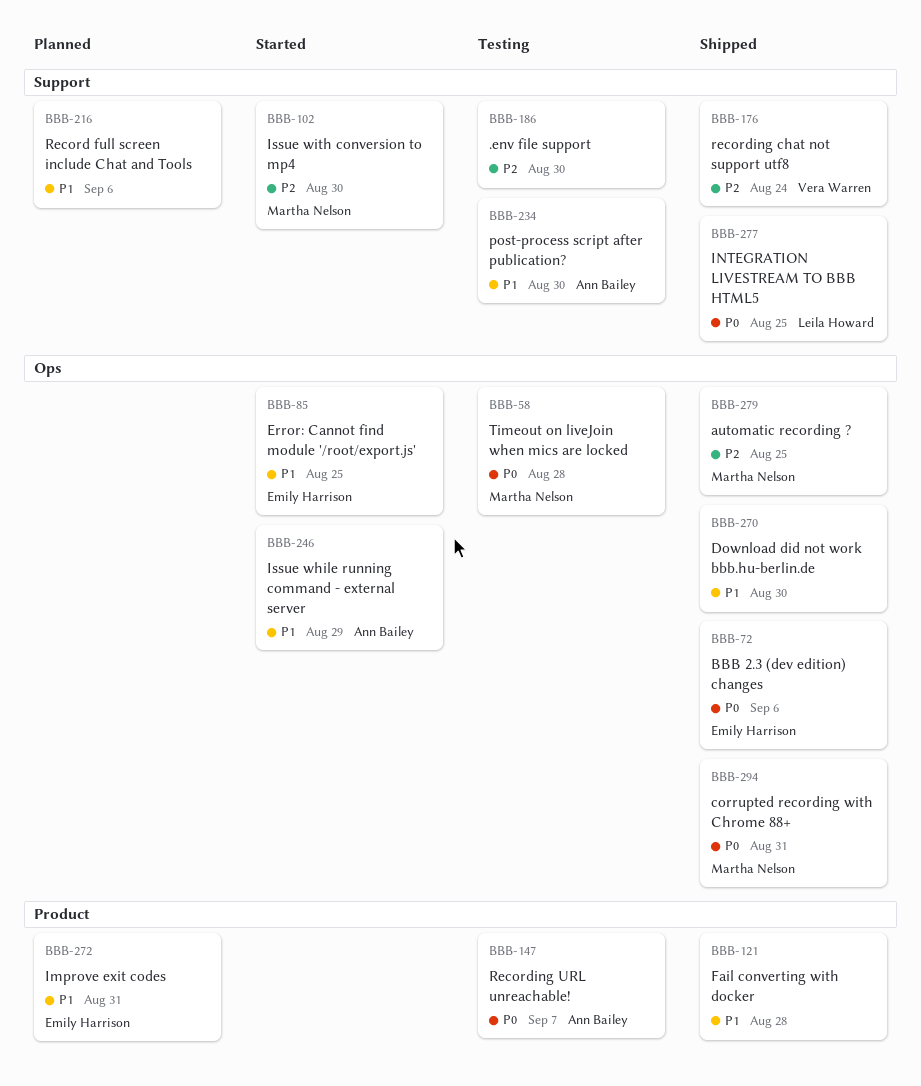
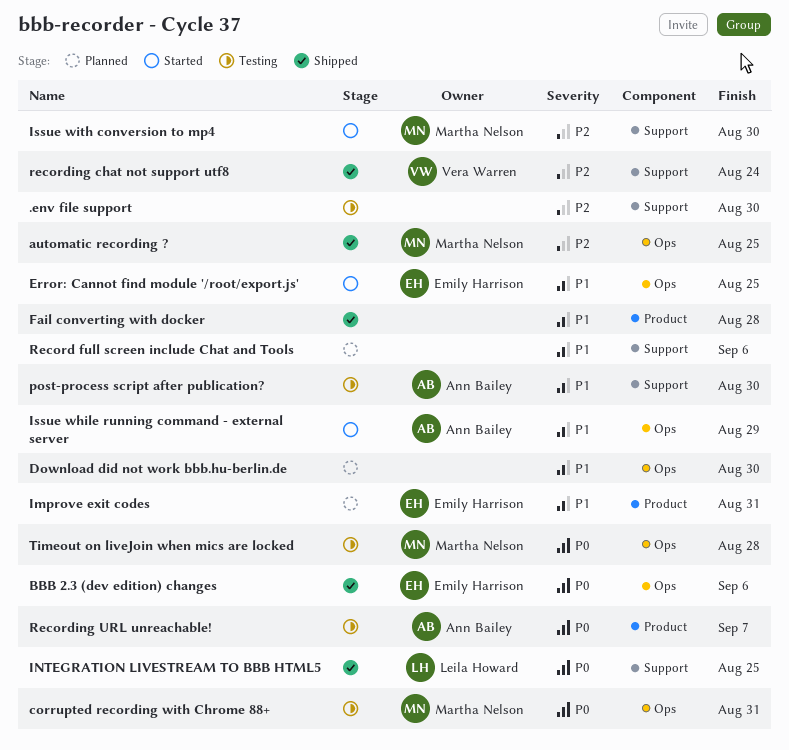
corrupted recording with Chrome 88+, status: Shipped -> Testing
Download did not work bbb.hu-berlin.de, status: Shipped -> Planned

